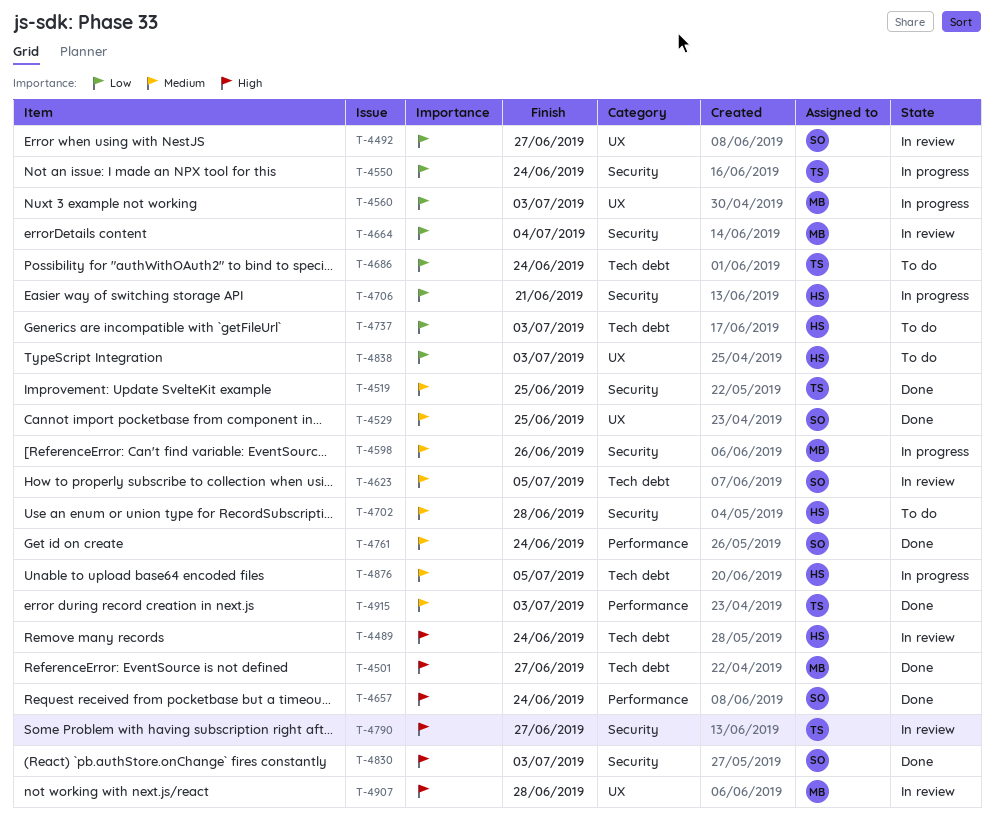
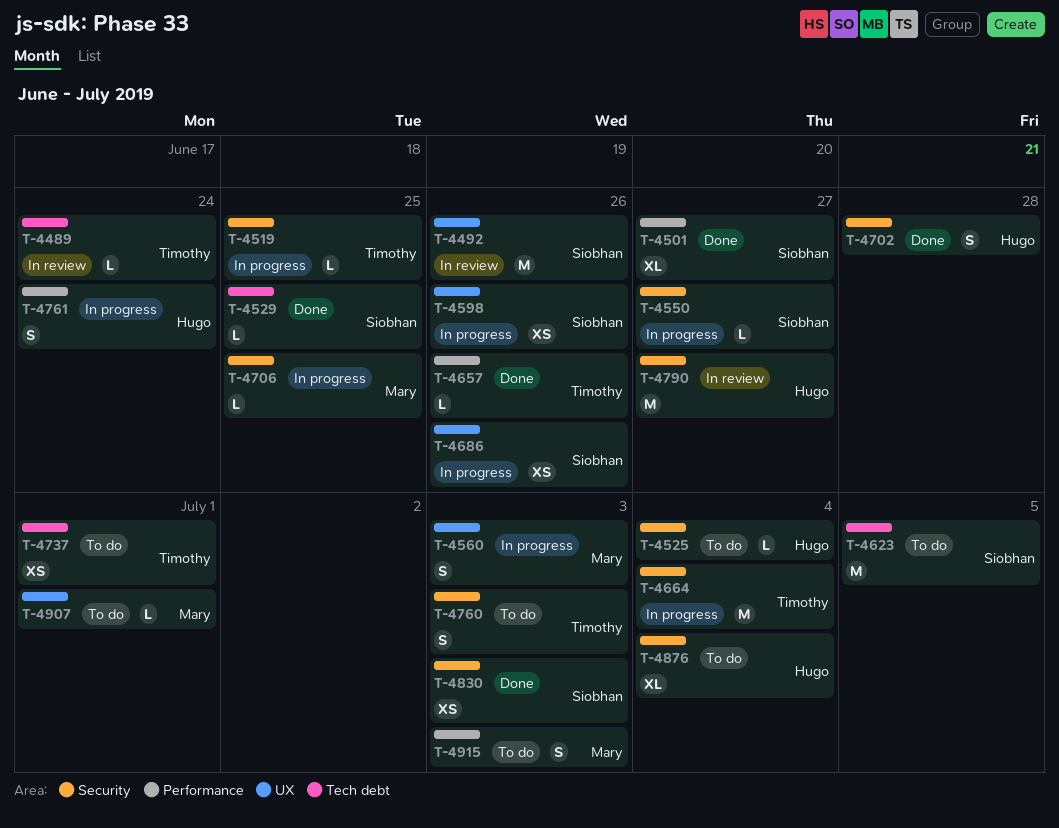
T-4489, owner: Hugo -> Timothy
T-4492, due: Jun 27 -> Jun 26
T-4501, owner: Mary -> Siobhan
T-4501, label: Tech debt -> Performance
T-4519, status: Done -> In progress
T-4525: none -> present
T-4529, label: UX -> Tech debt
T-4550, owner: Timothy -> Siobhan
T-4550, due: Jun 24 -> Jun 27
T-4598, owner: Mary -> Siobhan
T-4598, label: Security -> UX
T-4623, status: In review -> To do
T-4657, owner: Siobhan -> Timothy
T-4657, due: Jun 24 -> Jun 26
T-4664, status: In review -> In progress
T-4664, owner: Mary -> Timothy
T-4686, status: To do -> In progress
T-4686, owner: Timothy -> Siobhan
T-4686, label: Tech debt -> UX
T-4686, due: Jun 24 -> Jun 26
T-4702, status: To do -> Done
T-4706, owner: Hugo -> Mary
T-4706, due: Jun 21 -> Jun 25
T-4737, owner: Hugo -> Timothy
T-4737, due: Jul 3 -> Jul 1
T-4760: none -> present
T-4761, status: Done -> In progress
T-4761, owner: Siobhan -> Hugo
T-4790, owner: Timothy -> Hugo
T-4838: present -> none
T-4876, status: In progress -> To do
T-4876, label: Tech debt -> Security
T-4876, due: Jul 5 -> Jul 4
T-4907, status: In review -> To do
T-4907, due: Jun 28 -> Jul 1
T-4915, status: Done -> To do
T-4915, owner: Timothy -> Mary

